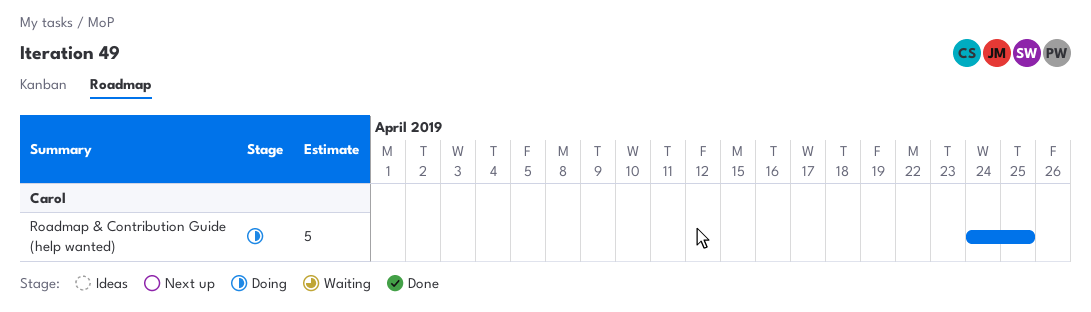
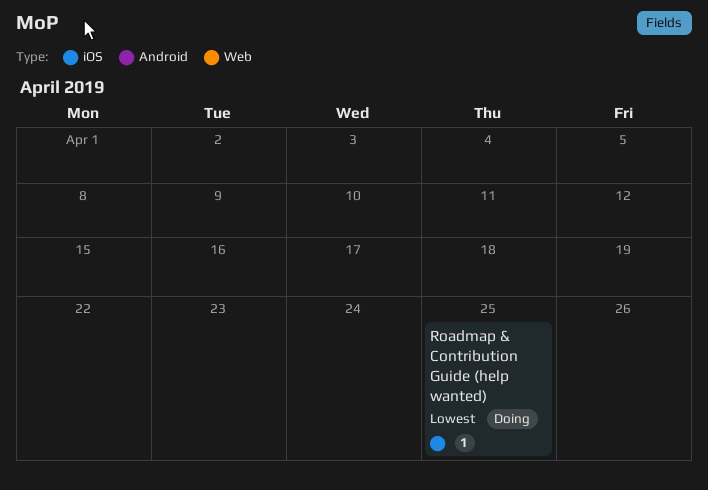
Roadmap & Contribution Guide (help wanted), estimate: 5 -> 1

